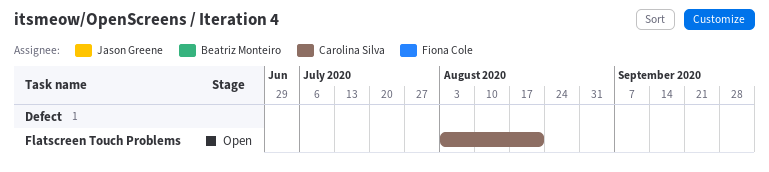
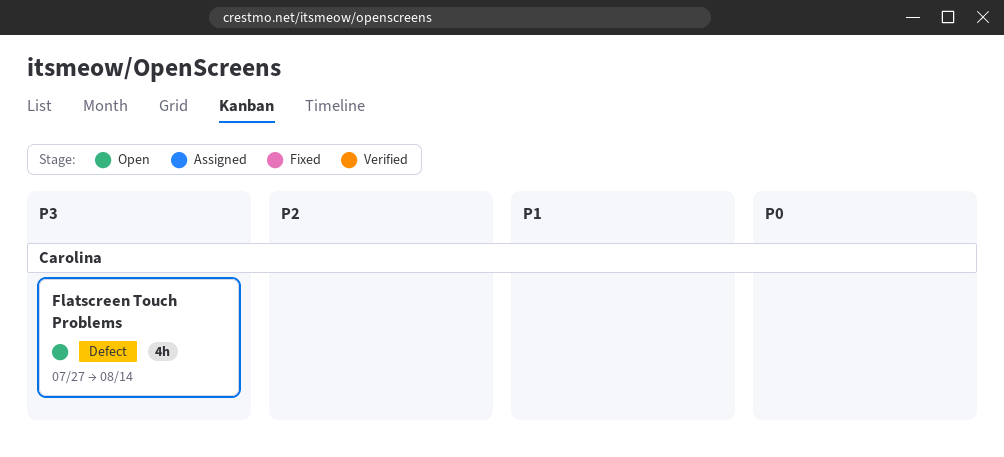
Flatscreen Touch Problems, start: Aug 3 -> Jul 27
Flatscreen Touch Problems, due: Aug 21 -> Aug 14

